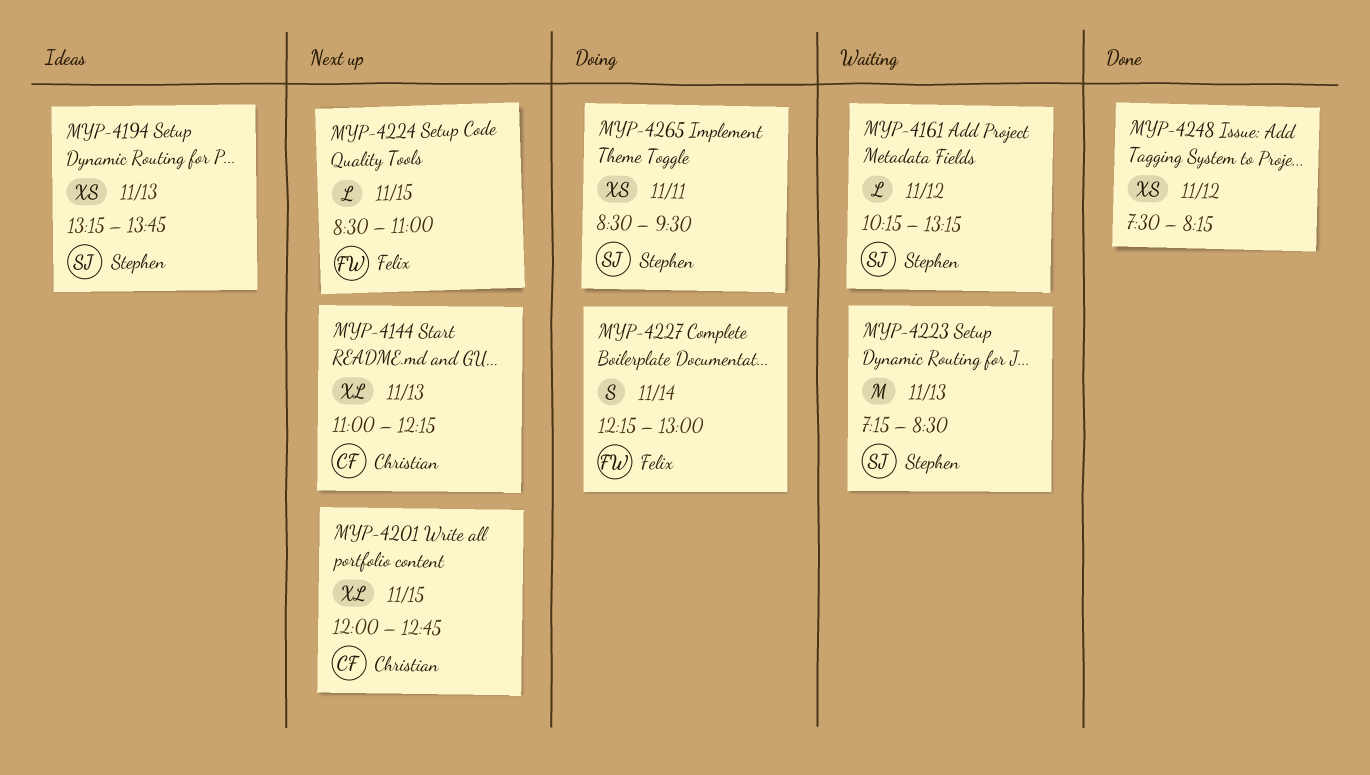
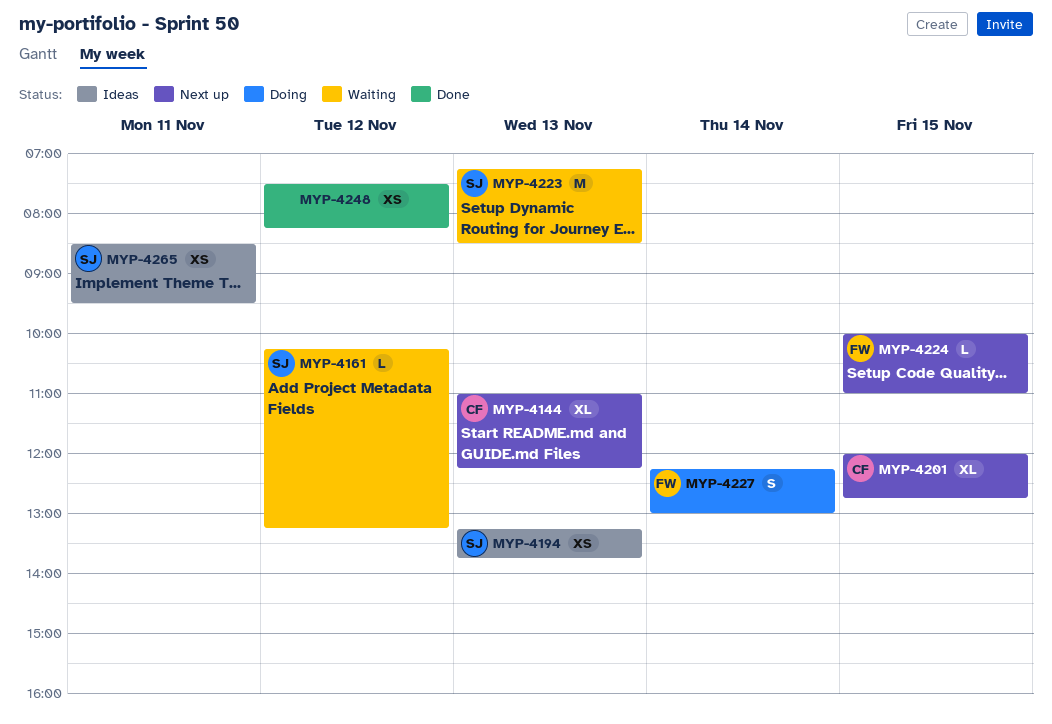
MYP-4224, begins: 08:30 -> 10:00
MYP-4265, status: Doing -> Ideas

